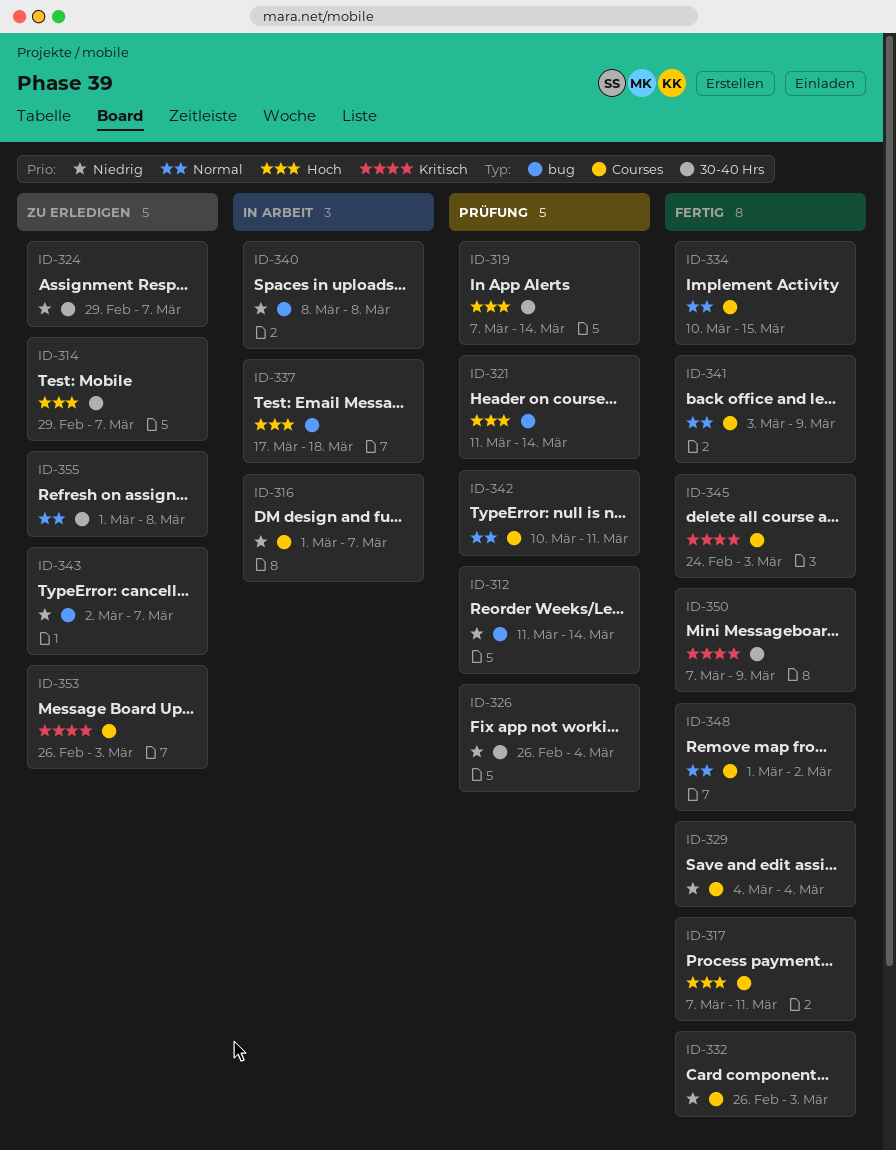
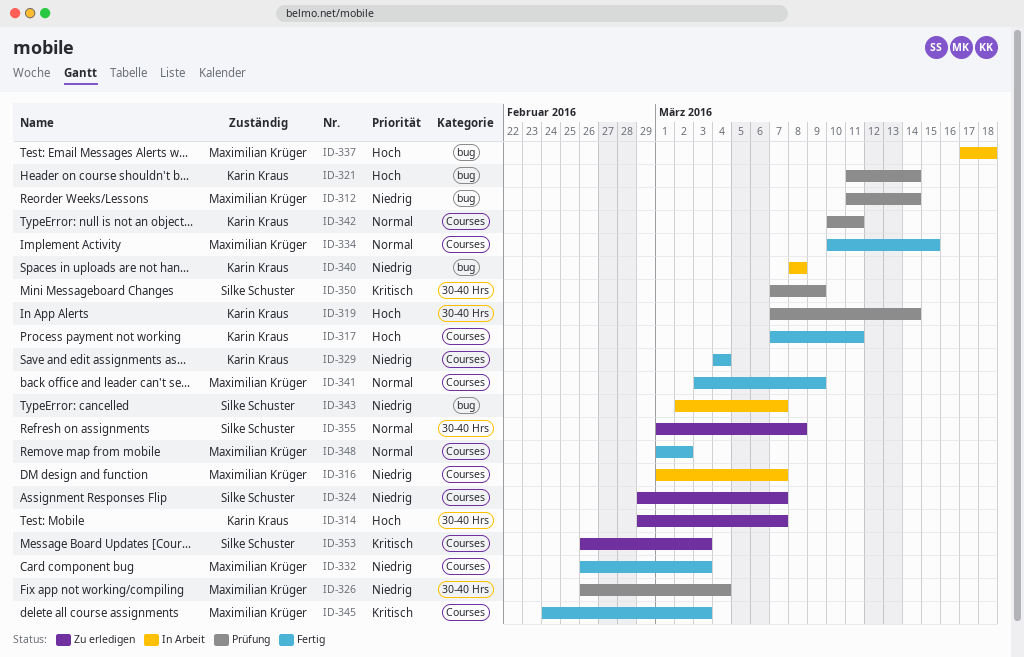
ID-324, label: 30-40 Hrs -> Courses
ID-343, status: Zu erledigen -> In Arbeit
ID-350, status: Fertig -> Prüfung

